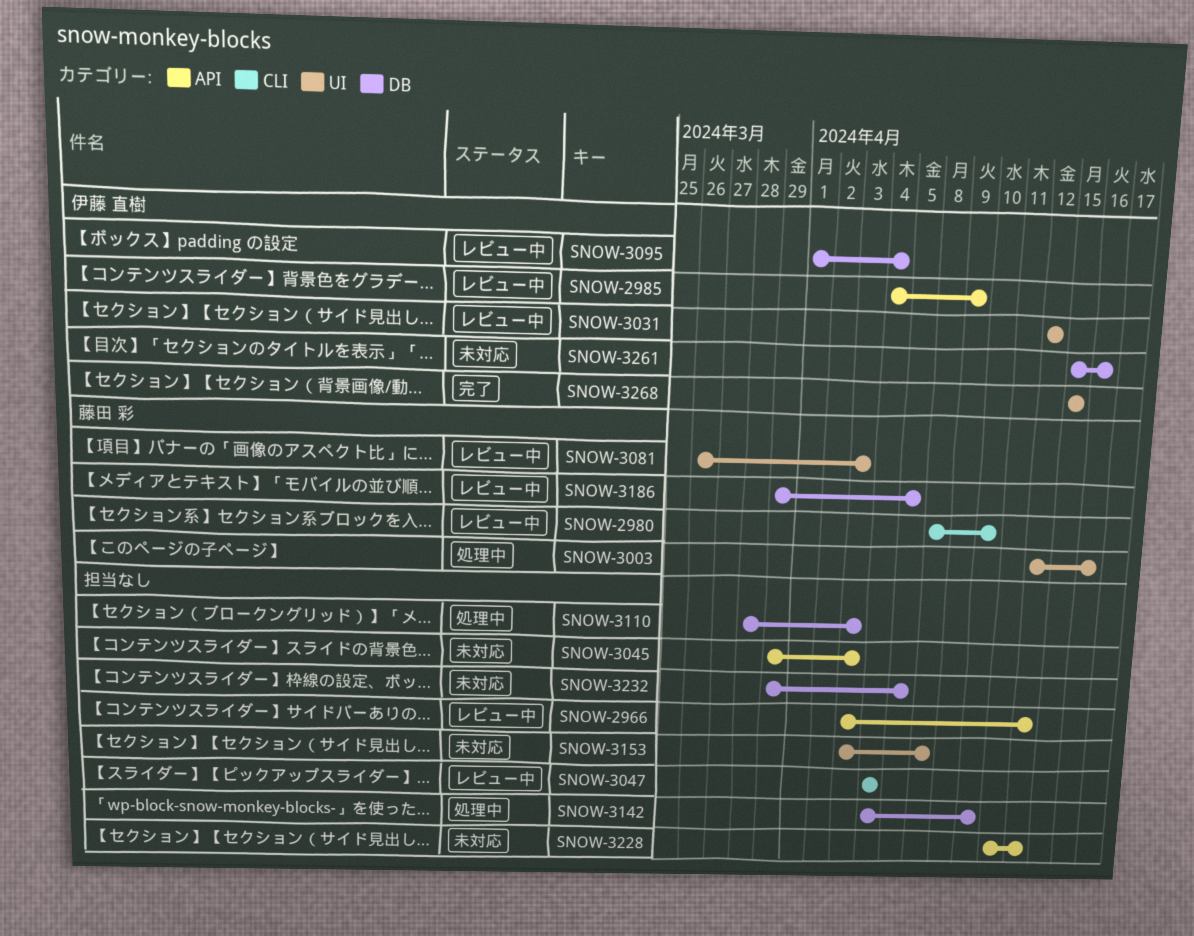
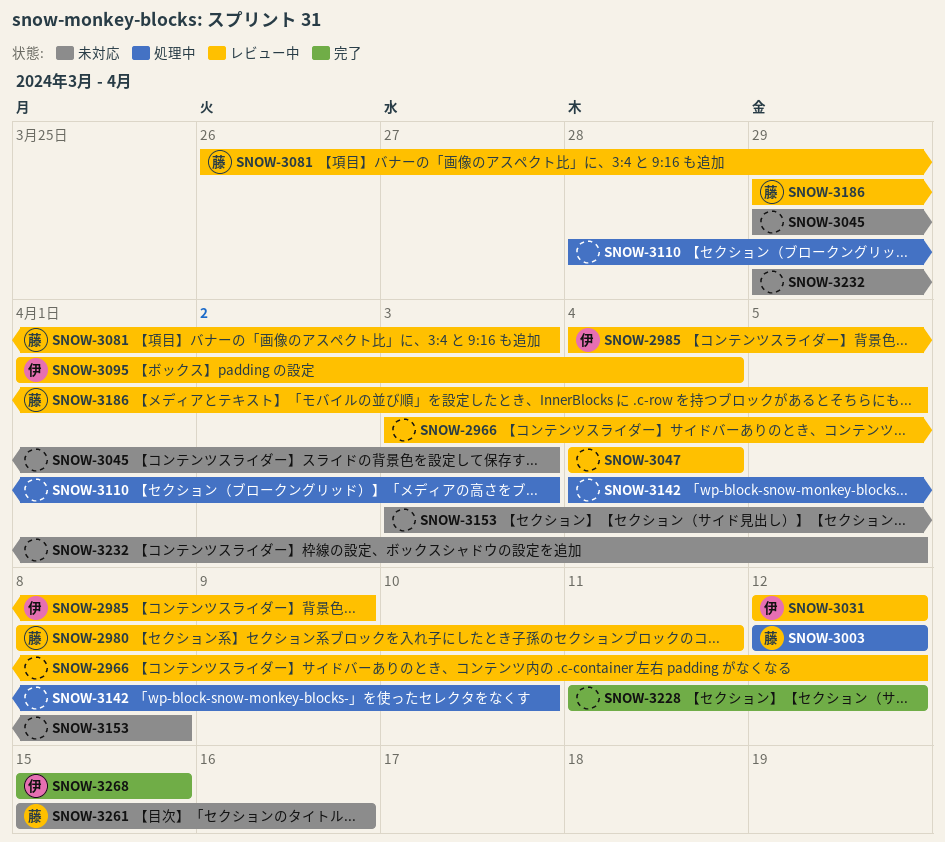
SNOW-2980, due: Apr 10 -> Apr 11
SNOW-3003, due: Apr 16 -> Apr 12
SNOW-3228, status: 未対応 -> 完了
SNOW-3261, owner: 伊藤 直樹 -> 藤田 彩

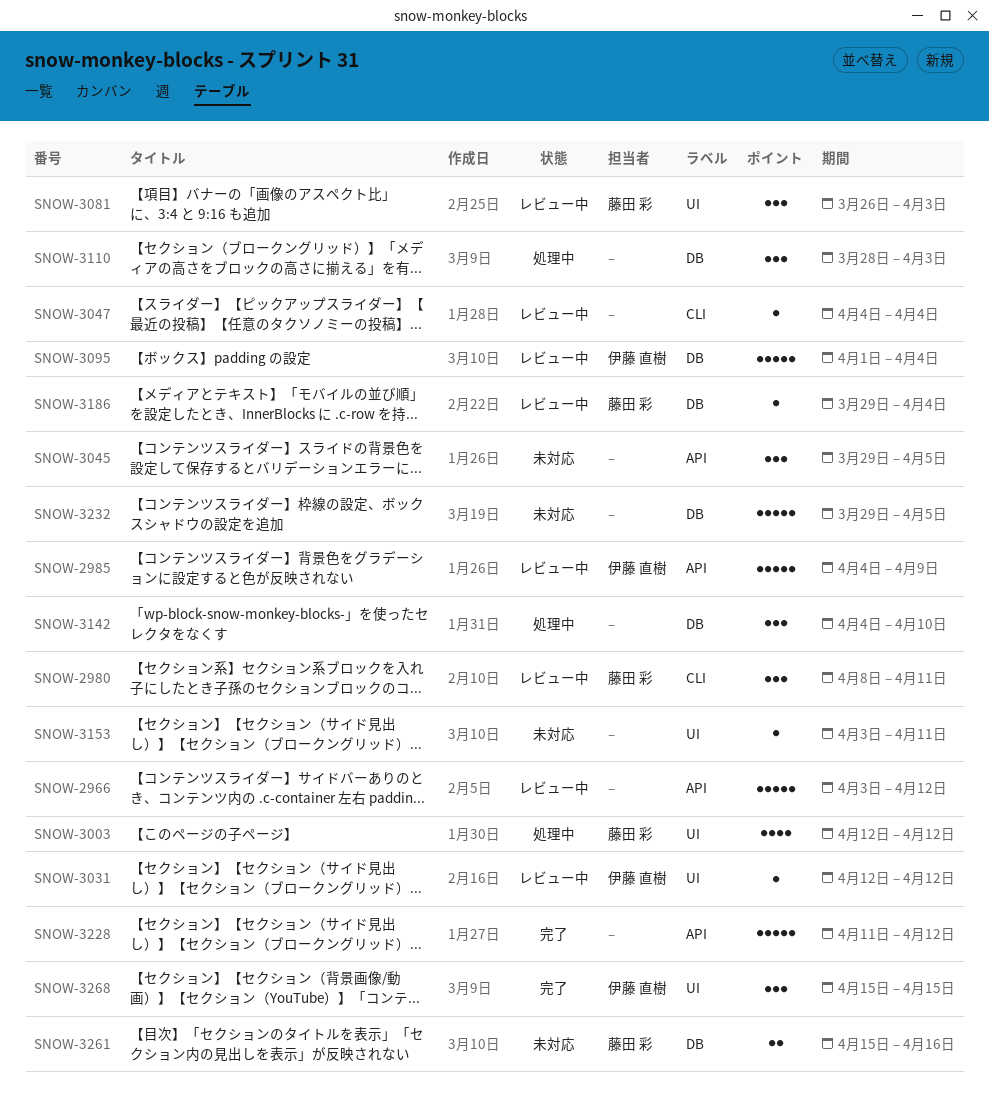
SNOW-3045, due: Apr 3 -> Apr 5
SNOW-3153, due: Apr 8 -> Apr 11
SNOW-3186, due: Apr 5 -> Apr 4

